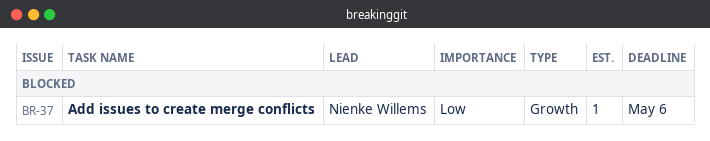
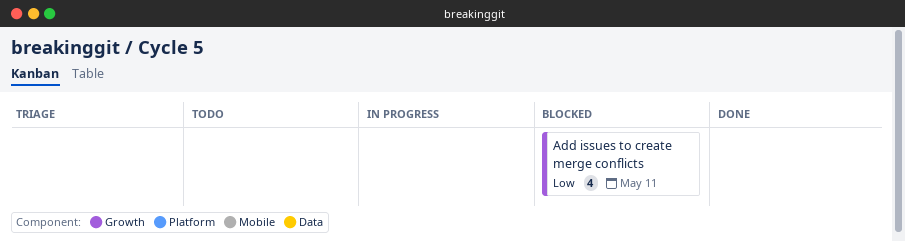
Add issues to create merge conflicts, estimate: 1 -> 4
Add issues to create merge conflicts, due: May 6 -> May 11

